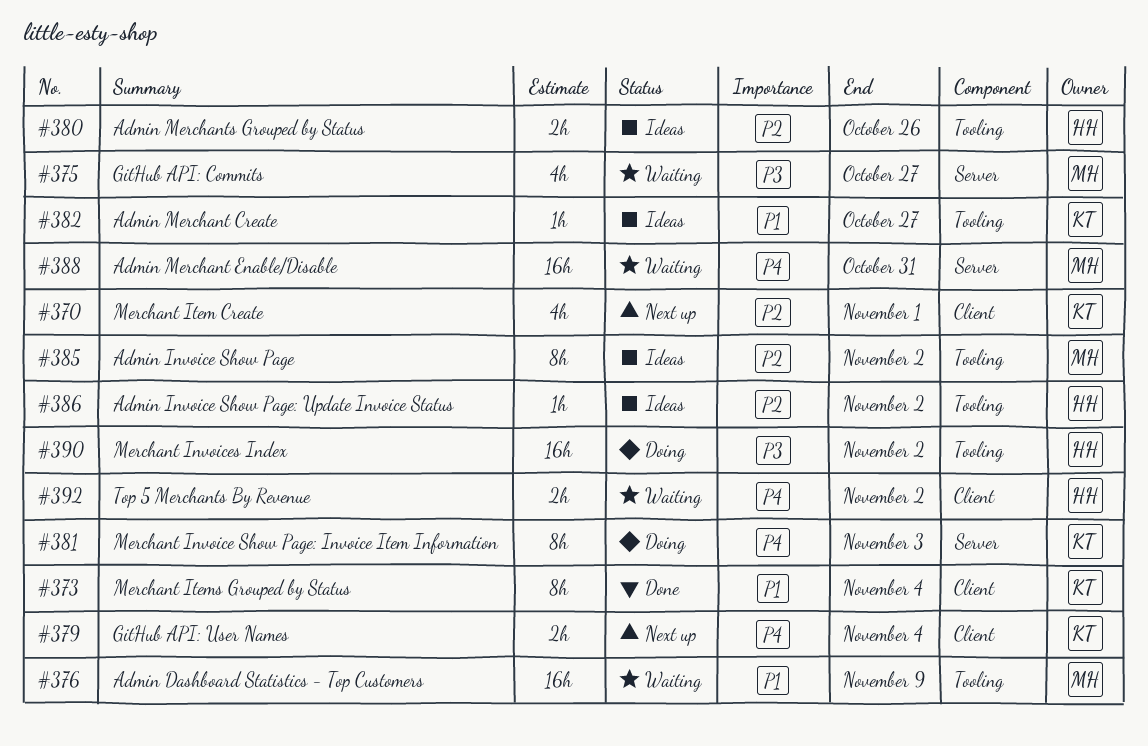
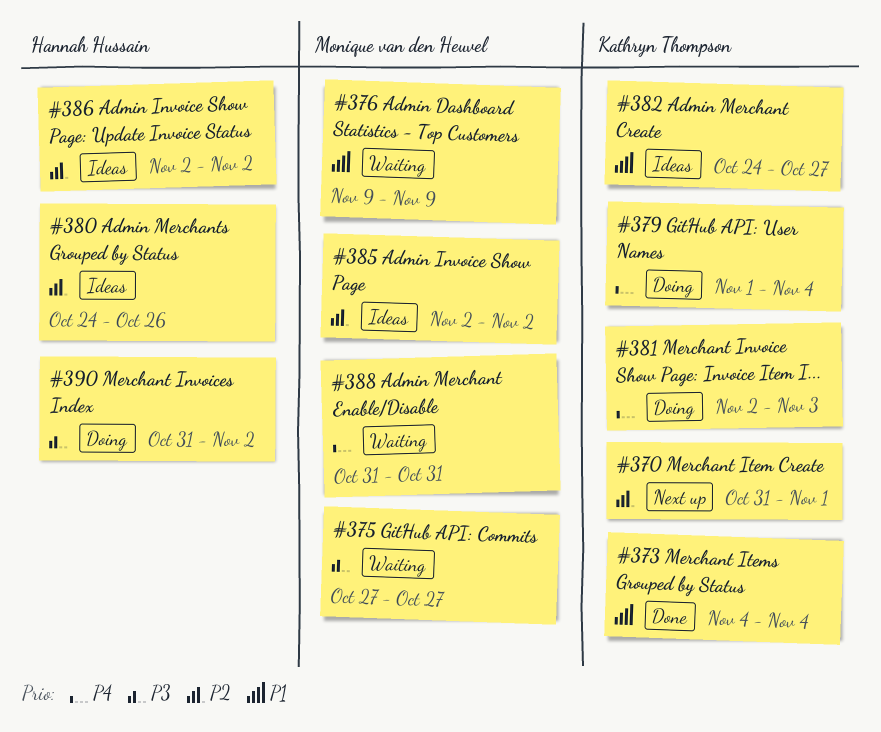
#379, status: Next up -> Doing
#392: present -> none

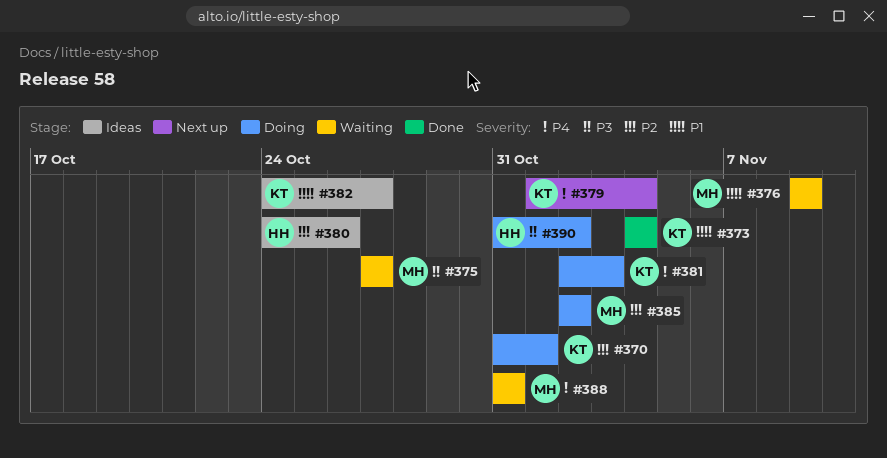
#370, status: Next up -> Doing
#379, status: Doing -> Next up
#385, status: Ideas -> Doing
#386: present -> none

